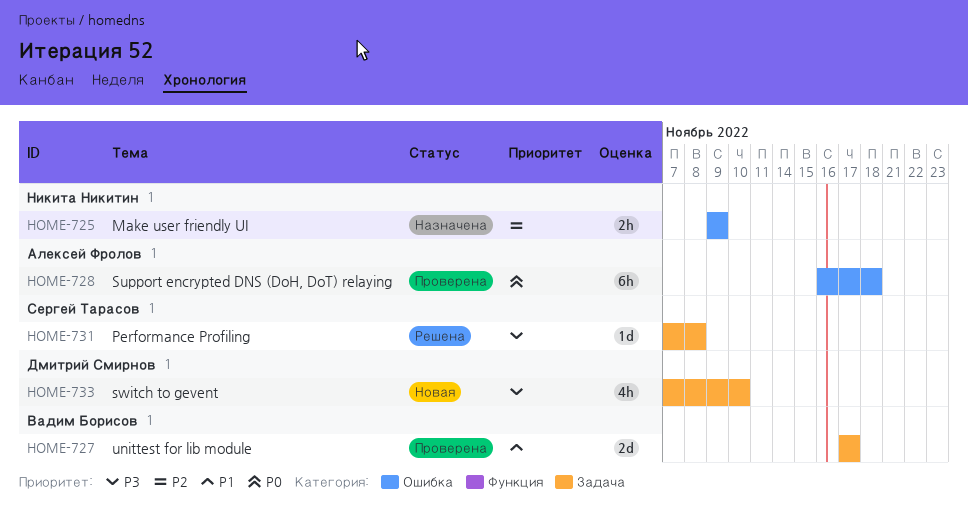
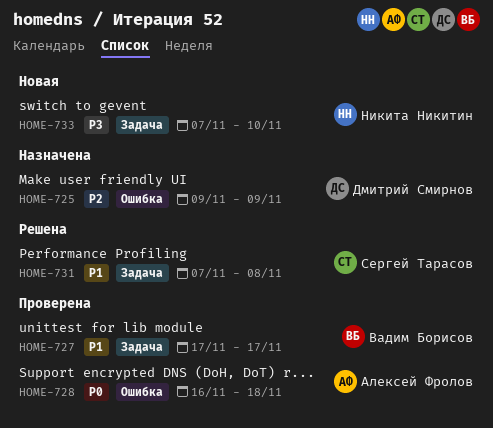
HOME-725, owner: Никита Никитин -> Дмитрий Смирнов
HOME-731, priority: P3 -> P1
HOME-733, owner: Дмитрий Смирнов -> Никита Никитин

